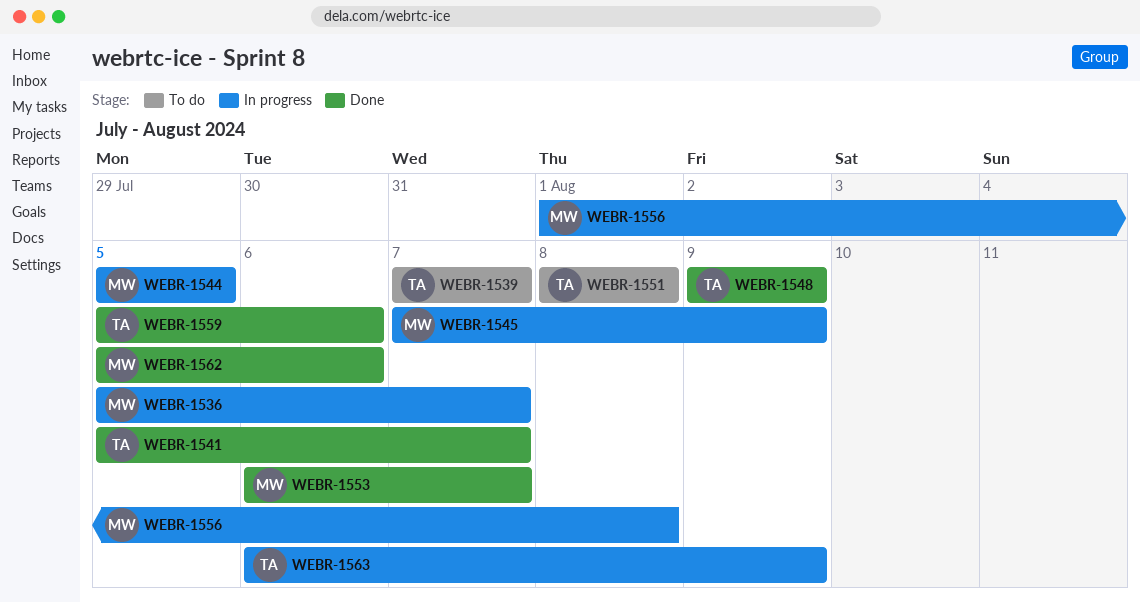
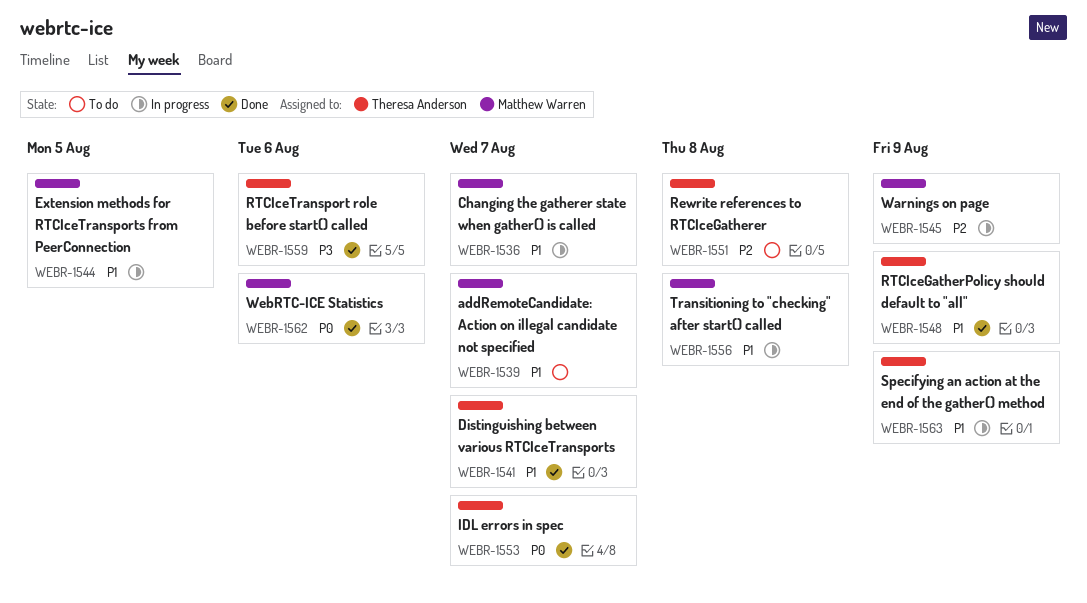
WEBR-1539, owner: Theresa Anderson -> Matthew Warren
WEBR-1553, owner: Matthew Warren -> Theresa Anderson

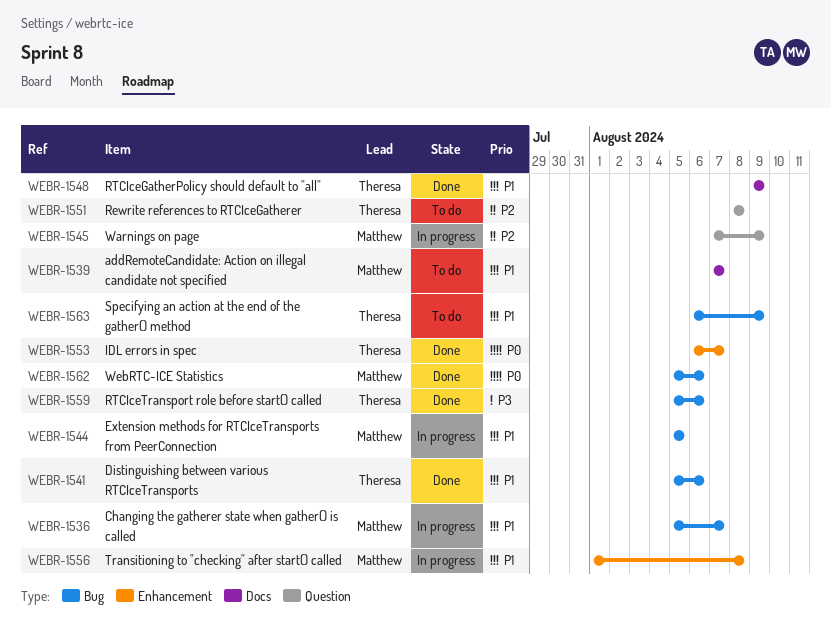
WEBR-1541, due: Aug 7 -> Aug 6
WEBR-1563, status: In progress -> To do

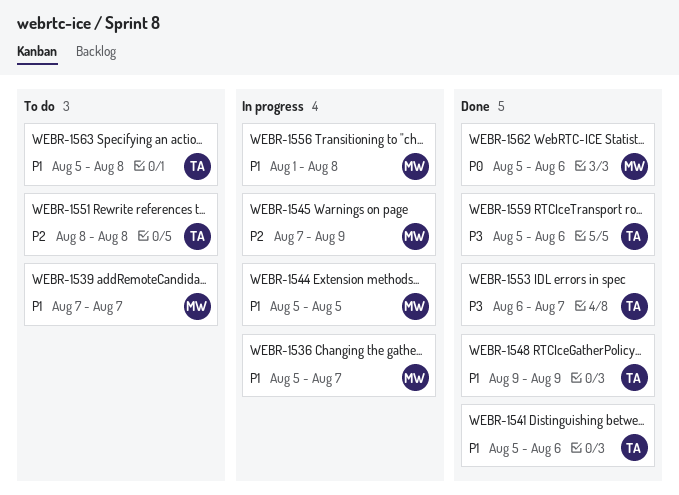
WEBR-1553, priority: P0 -> P3
WEBR-1563, start: Aug 6 -> Aug 5
WEBR-1563, due: Aug 9 -> Aug 8

